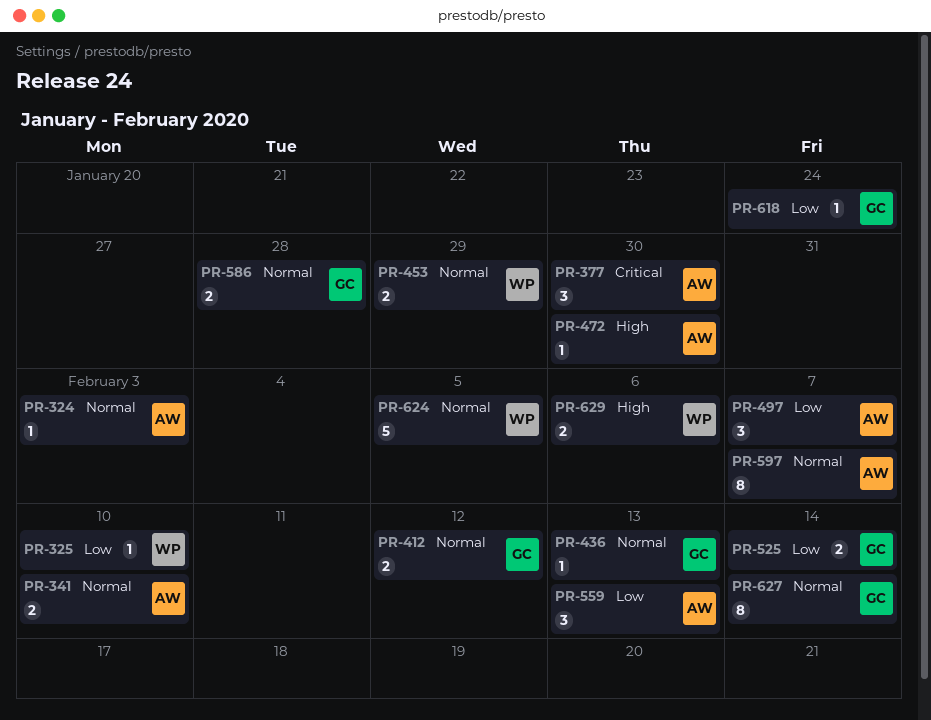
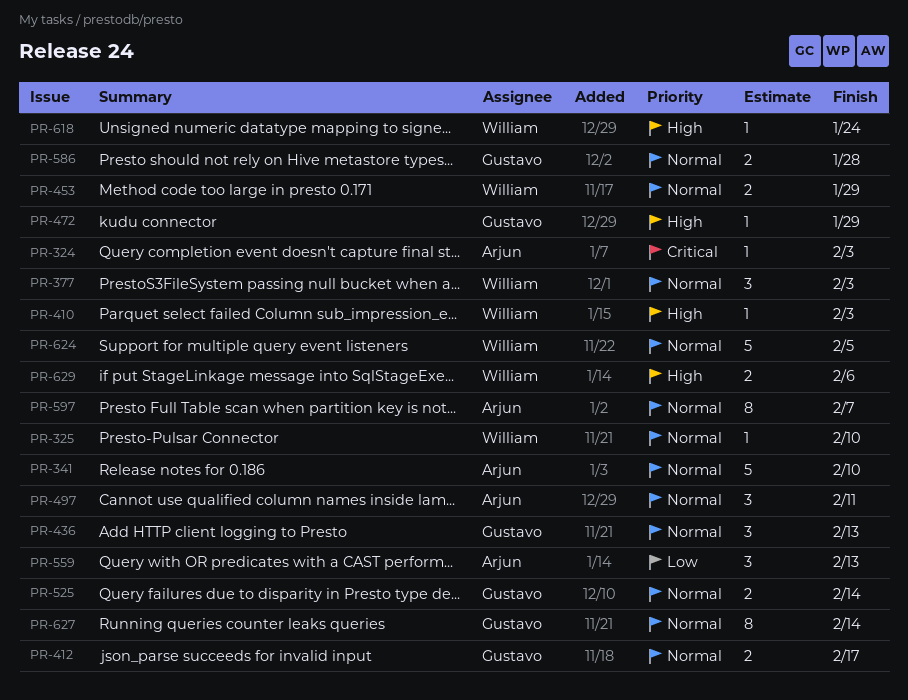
PR-324, priority: Normal -> Critical
PR-325, priority: Low -> Normal
PR-341, estimate: 2 -> 5
PR-377, owner: Arjun -> William
PR-377, priority: Critical -> Normal
PR-377, due: Jan 30 -> Feb 3
PR-410: none -> present
PR-412, due: Feb 12 -> Feb 17
PR-436, estimate: 1 -> 3
PR-472, owner: Arjun -> Gustavo
PR-472, due: Jan 30 -> Jan 29
PR-497, priority: Low -> Normal
PR-497, due: Feb 7 -> Feb 11
PR-525, priority: Low -> Normal
PR-618, owner: Gustavo -> William
PR-618, priority: Low -> High

